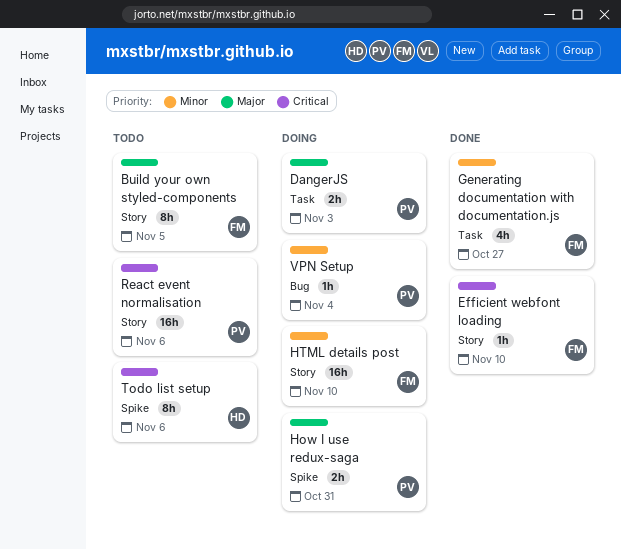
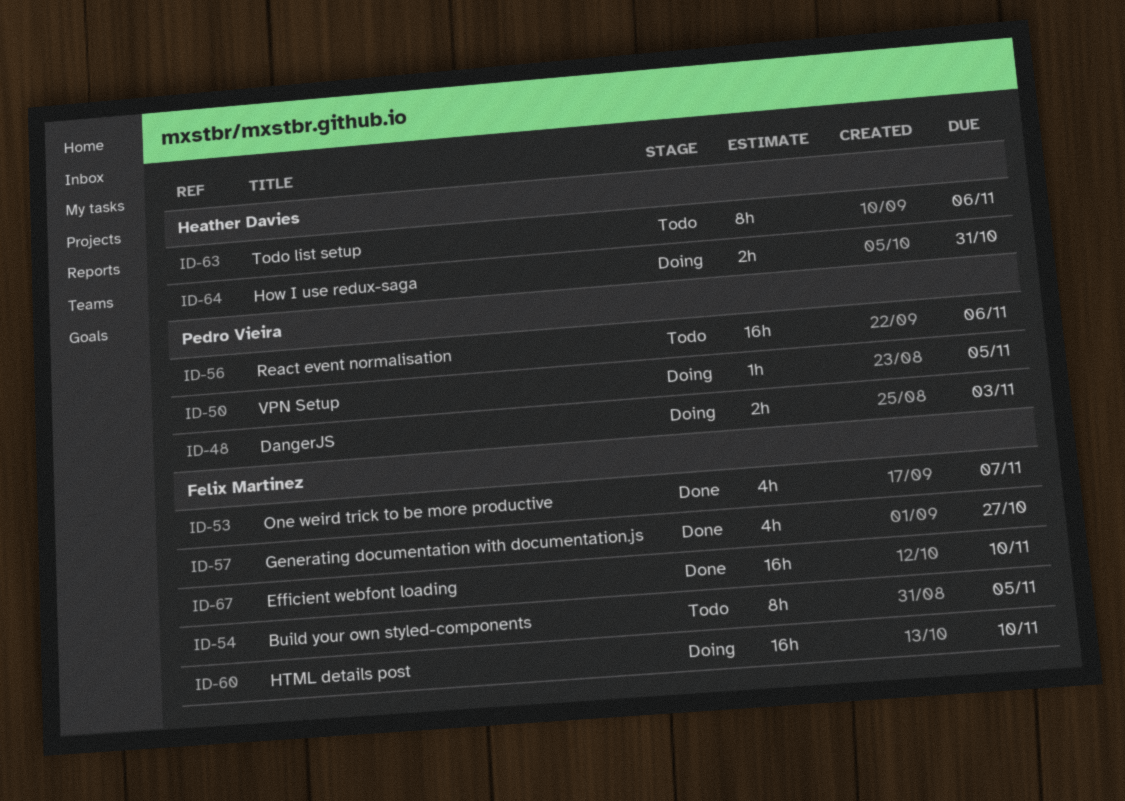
Efficient webfont loading, estimate: 1h -> 16h
How I use redux-saga, owner: Pedro Vieira -> Heather Davies
One weird trick to be more productive: none -> present
VPN Setup, due: Nov 4 -> Nov 5

